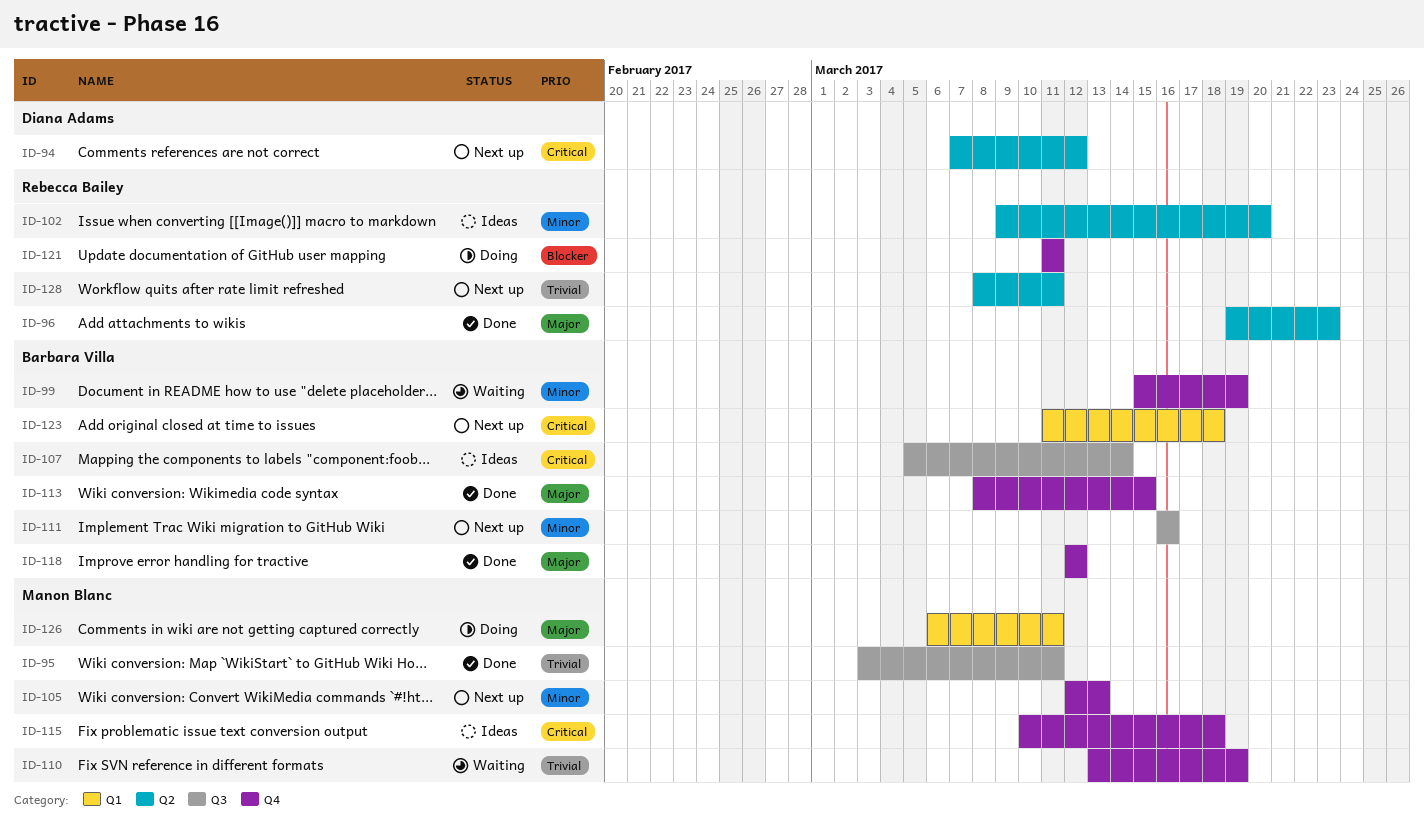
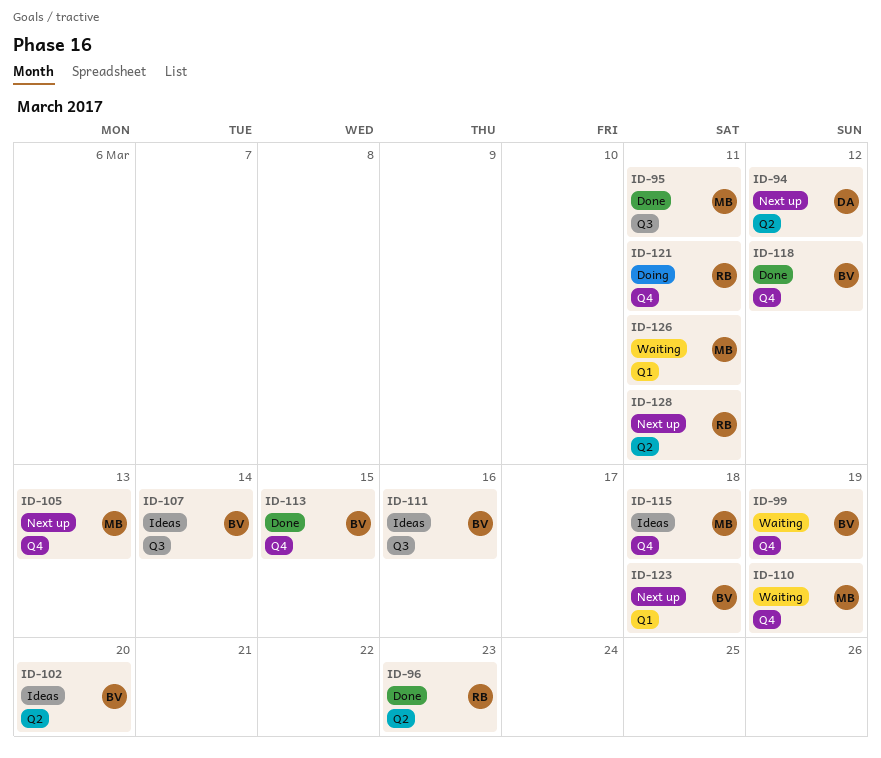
ID-102, owner: Rebecca Bailey -> Barbara Villa
ID-111, status: Next up -> Ideas
ID-126, status: Doing -> Waiting

